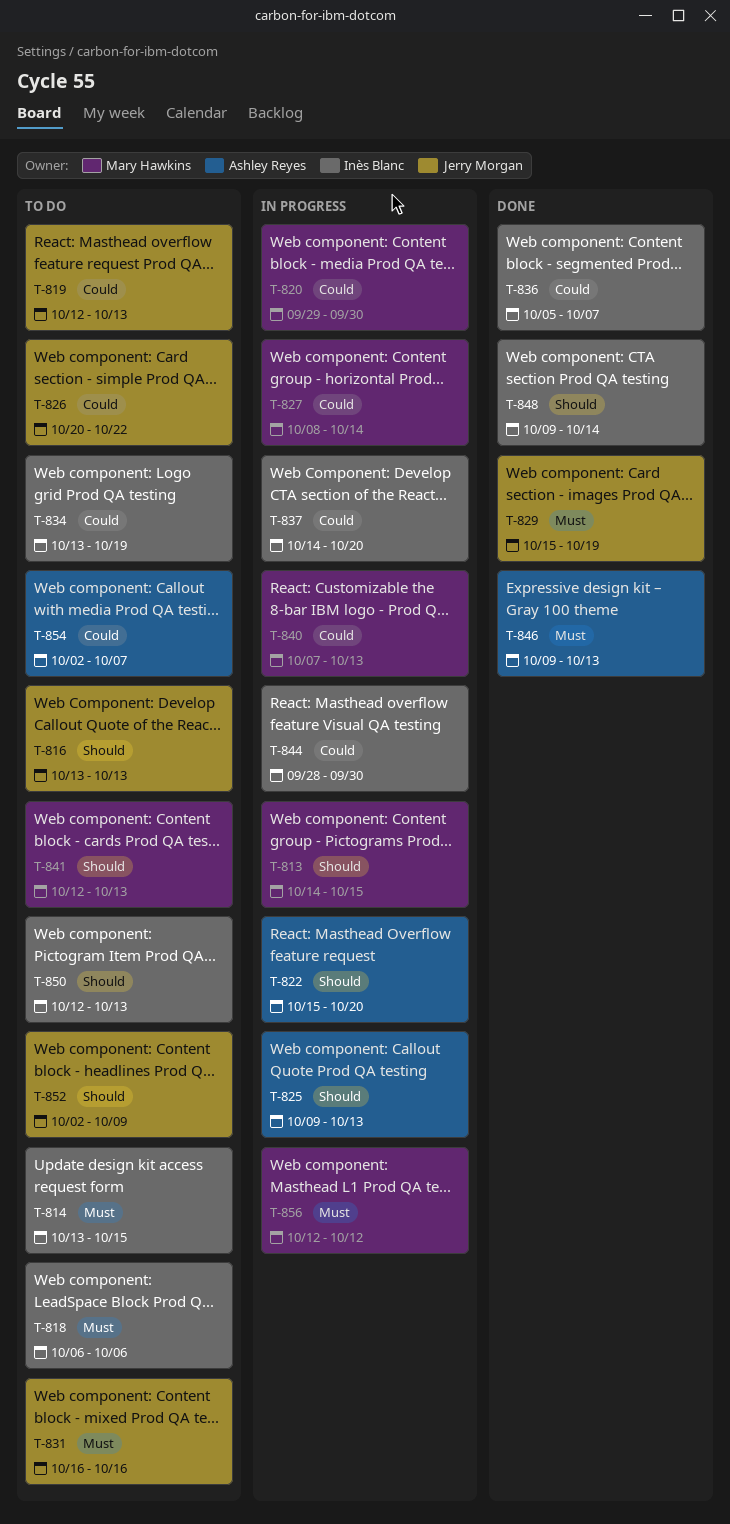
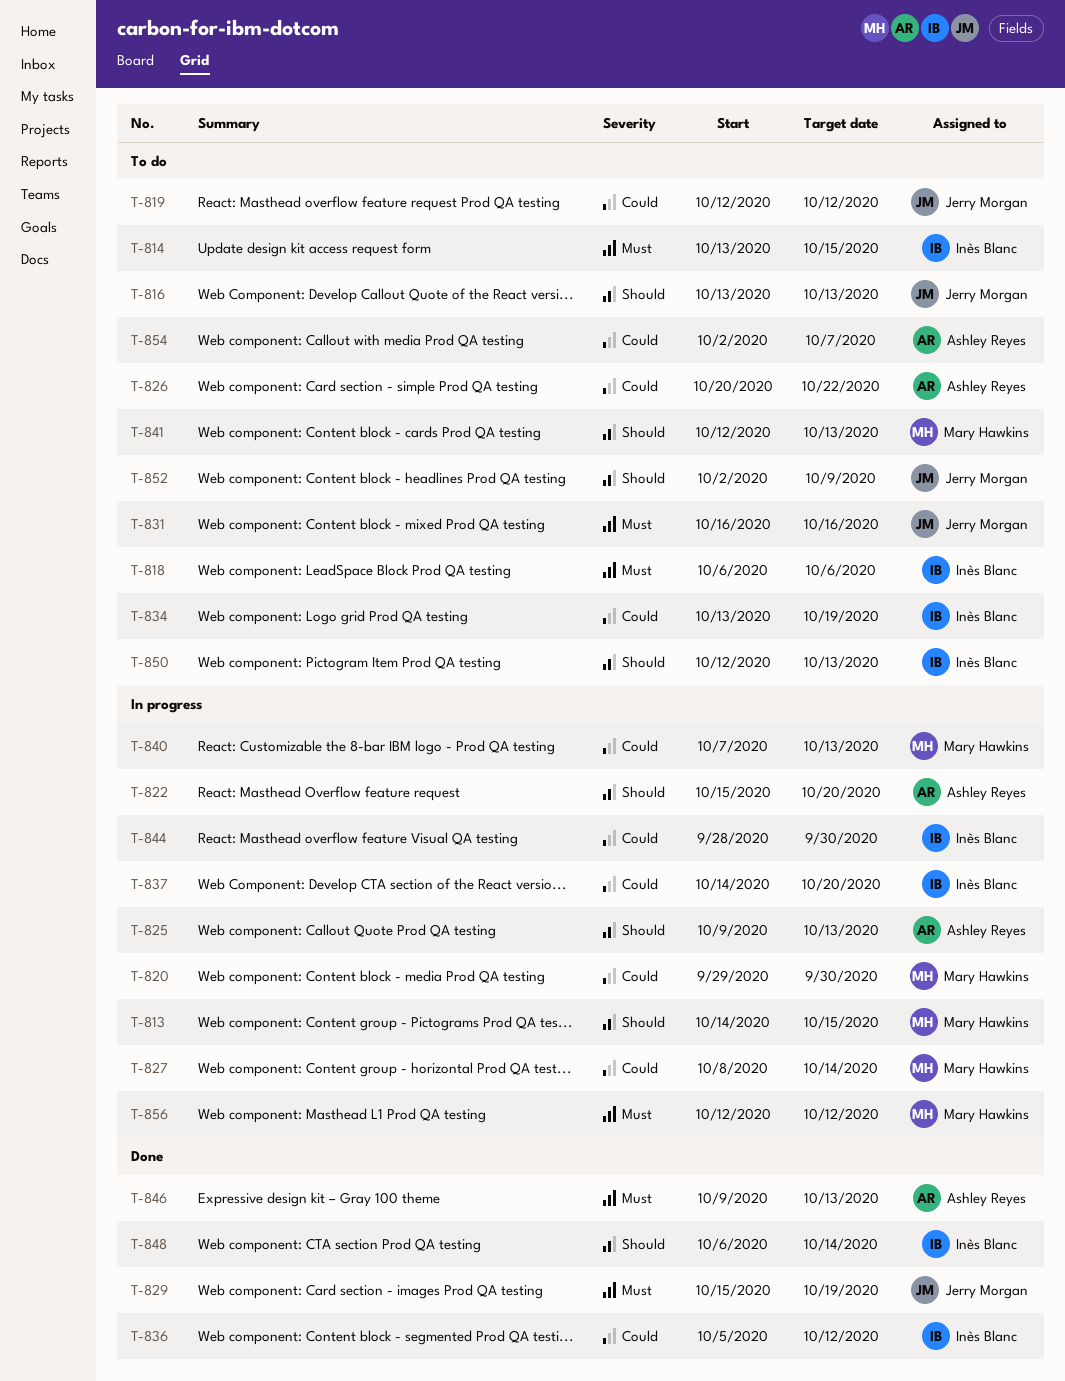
T-819, due: Oct 13 -> Oct 12
T-826, owner: Jerry Morgan -> Ashley Reyes
T-836, due: Oct 7 -> Oct 12
T-848, start: Oct 9 -> Oct 6

